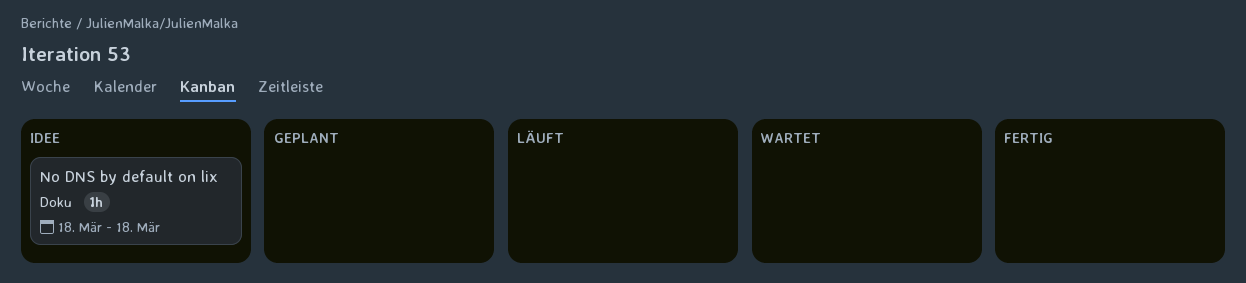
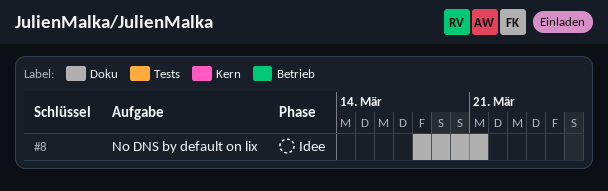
No DNS by default on lix, due: Mar 18 -> Mar 21

